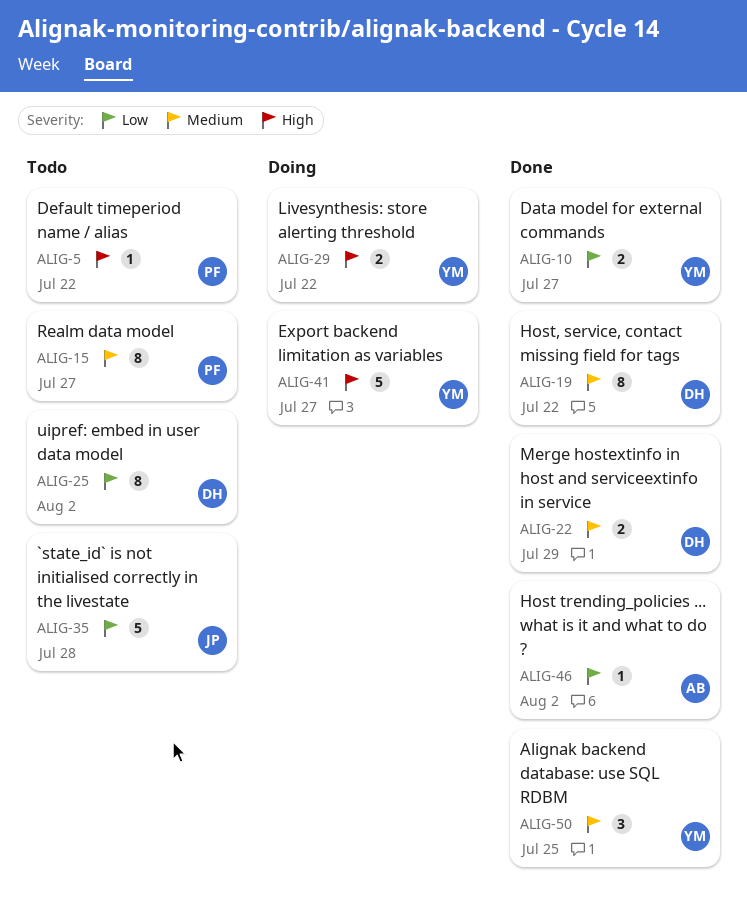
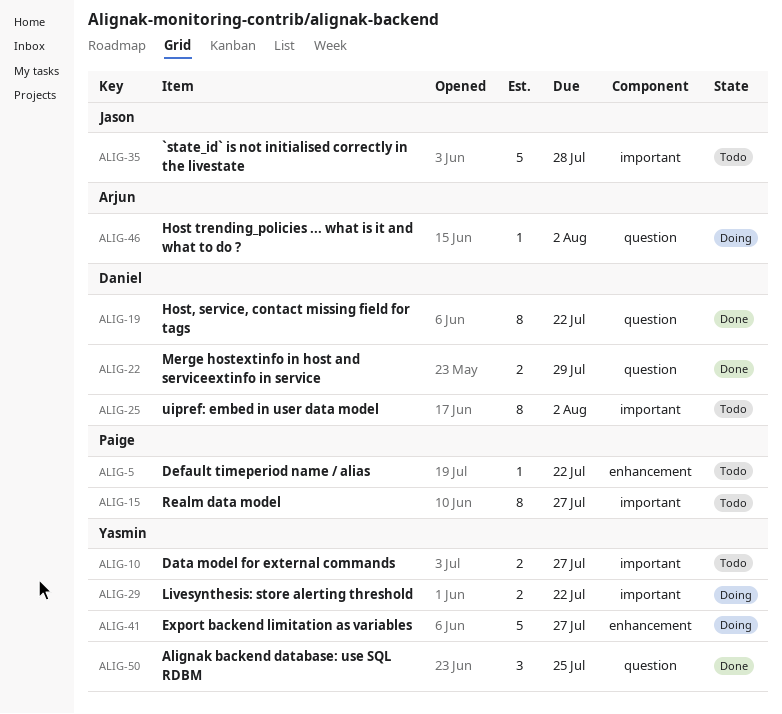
ALIG-10, status: Done -> Todo
ALIG-46, status: Done -> Doing

